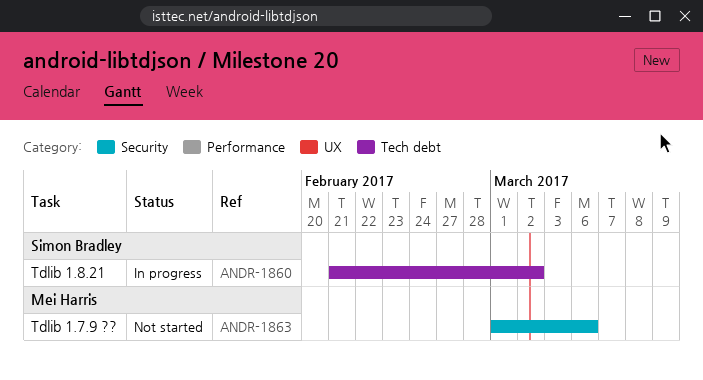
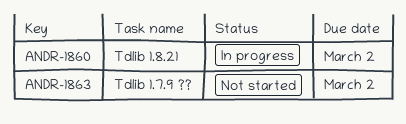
ANDR-1863, due: Mar 6 -> Mar 2

